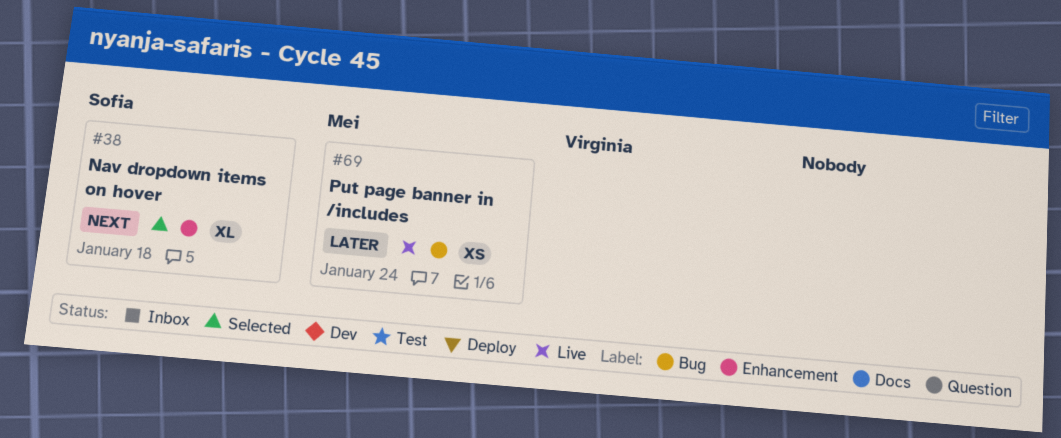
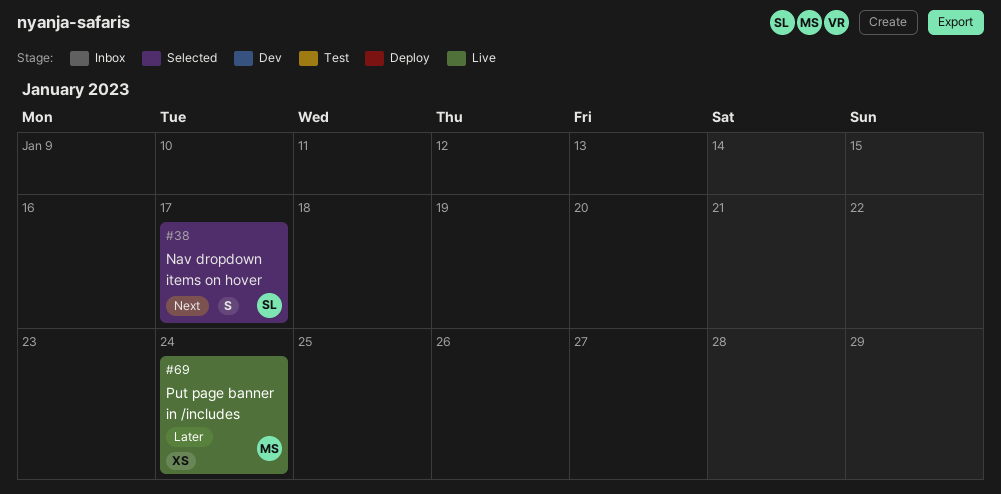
#38, estimate: XL -> S
#38, due: Jan 18 -> Jan 17

